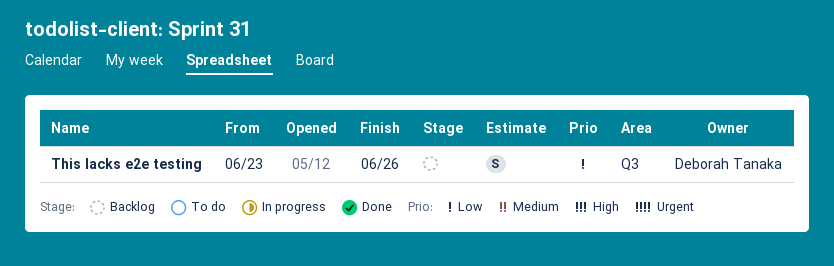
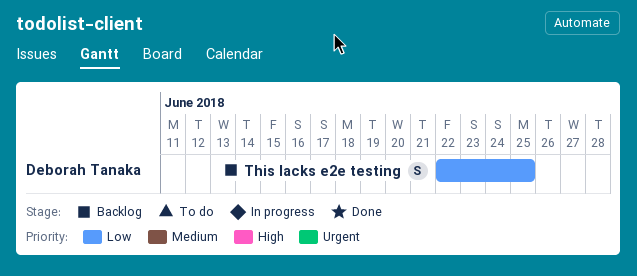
This lacks e2e testing, start: Jun 23 -> Jun 22
This lacks e2e testing, due: Jun 26 -> Jun 25

